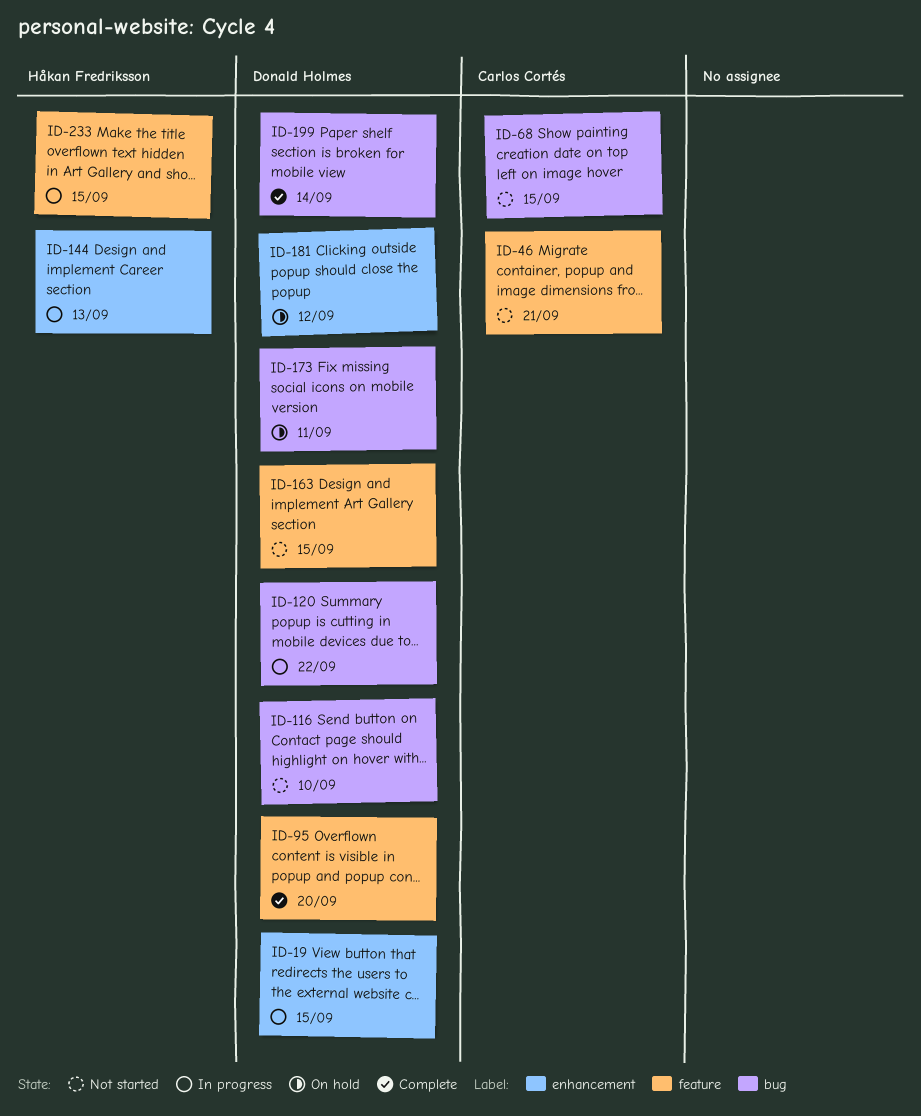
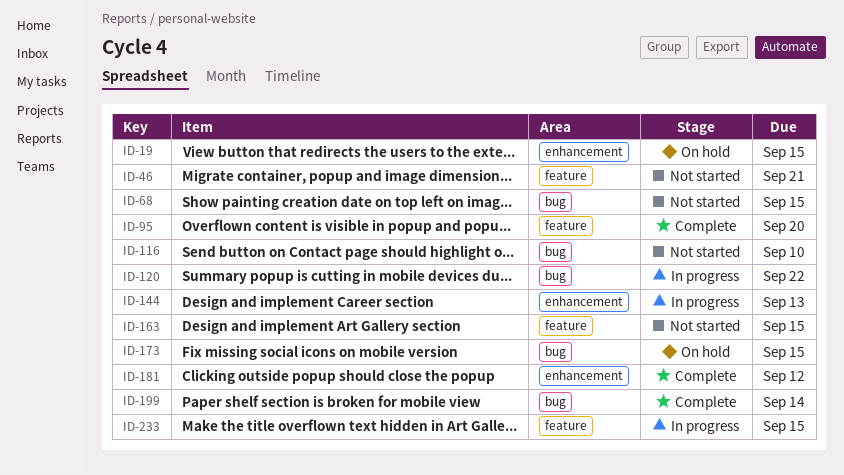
ID-19, status: In progress -> On hold
ID-173, due: Sep 11 -> Sep 15
ID-181, status: On hold -> Complete

